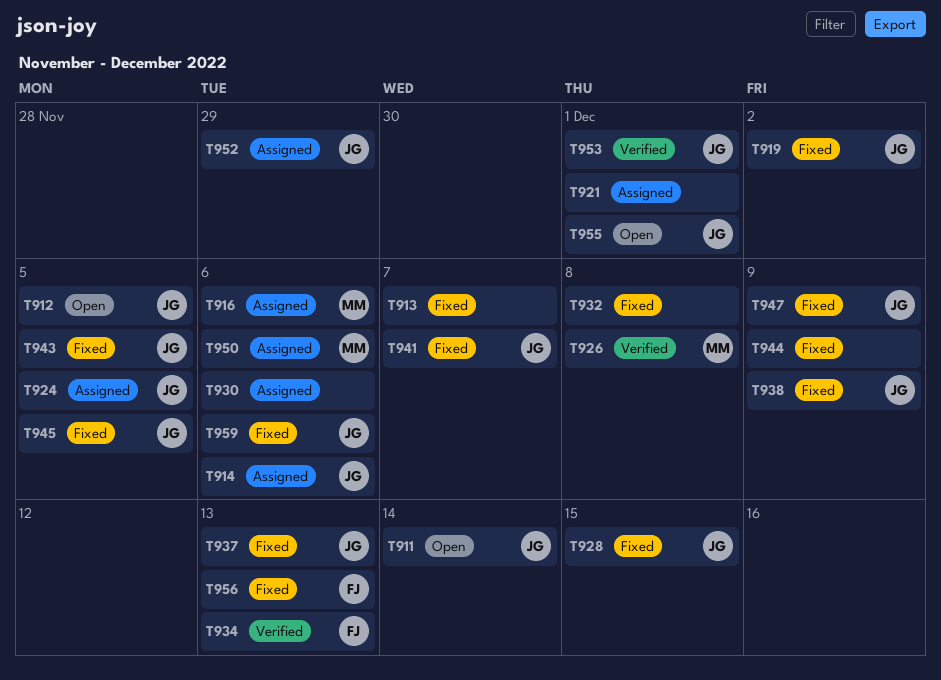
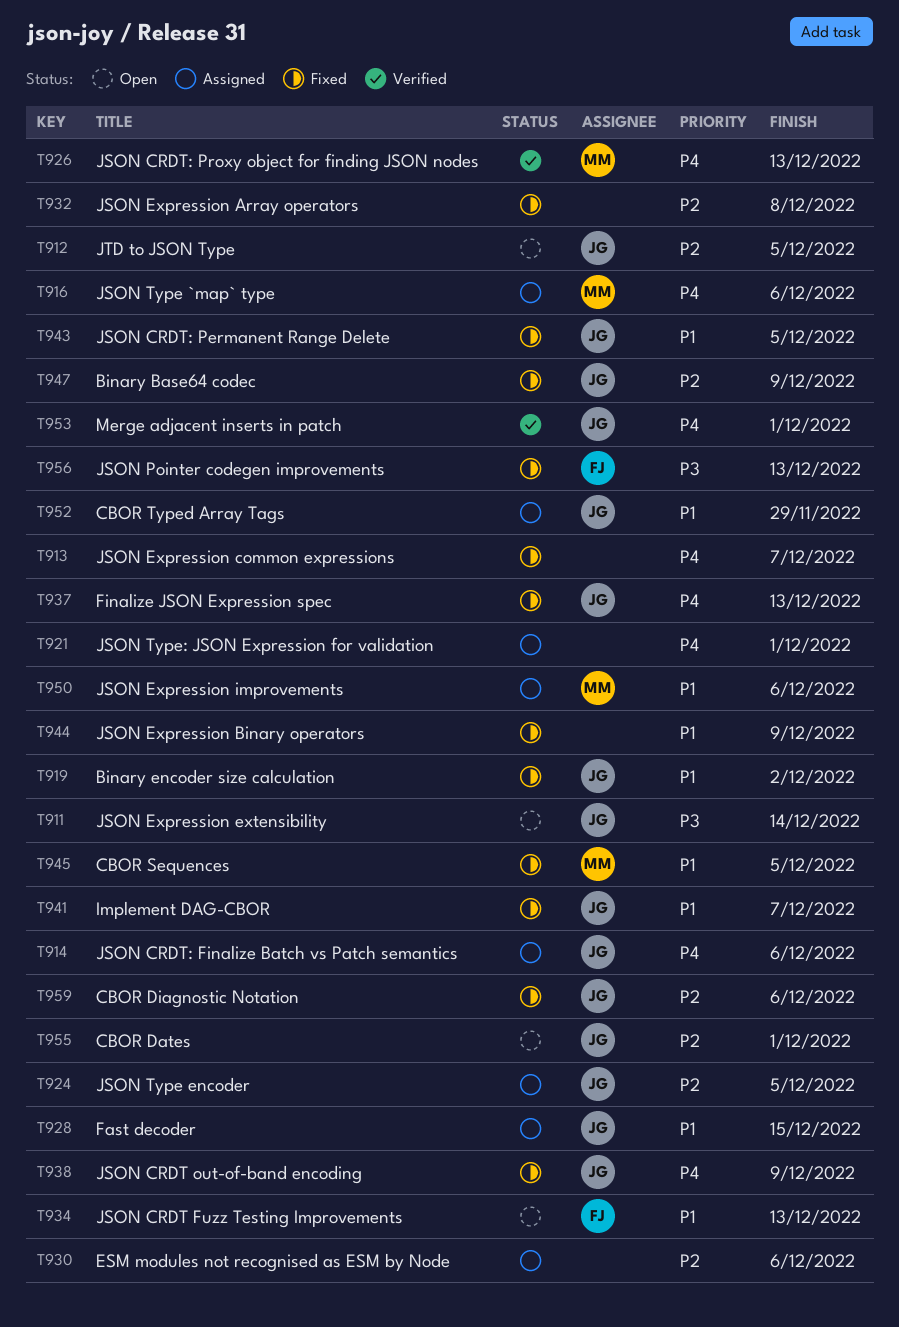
T926, due: Dec 8 -> Dec 13
T928, status: Fixed -> Assigned
T934, status: Verified -> Open
T945, owner: JG -> MM

